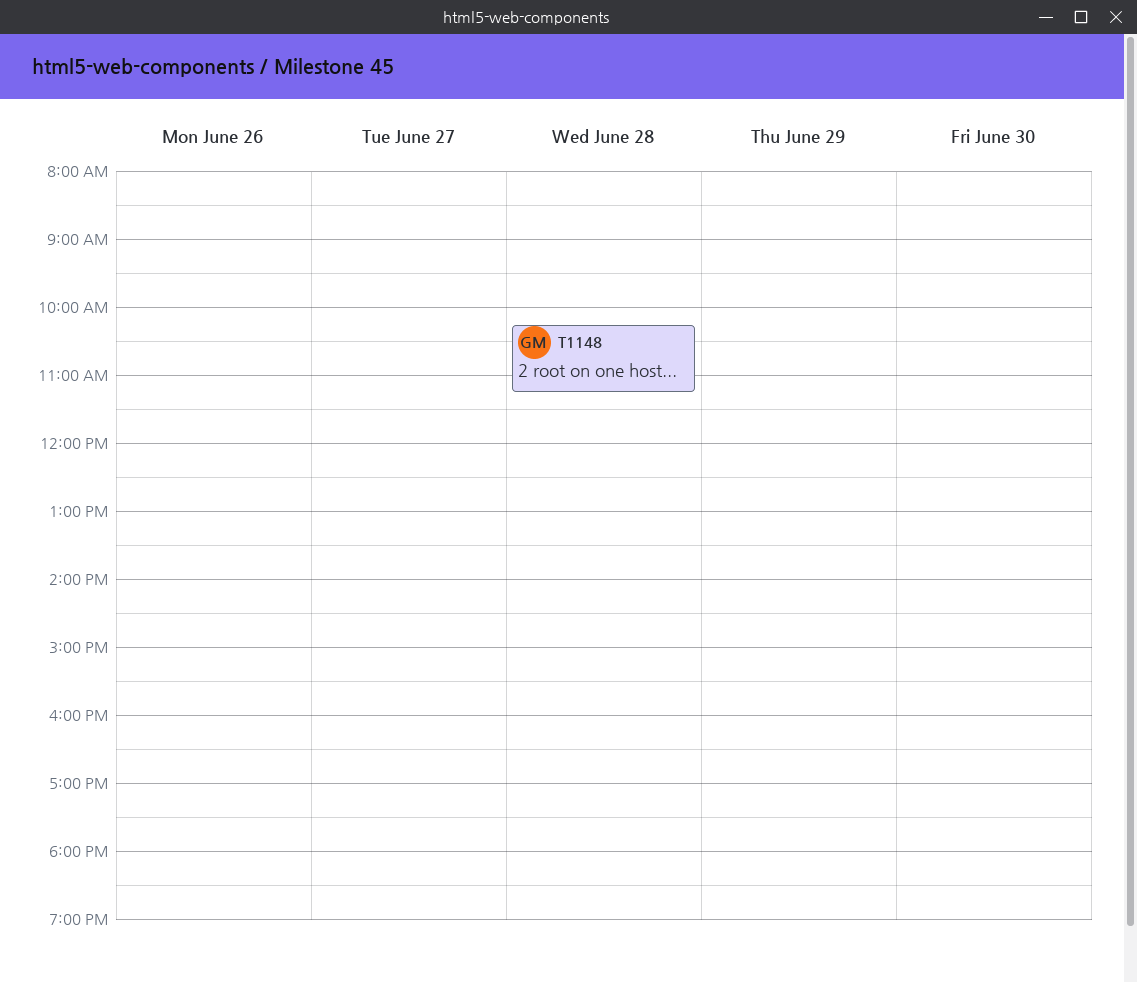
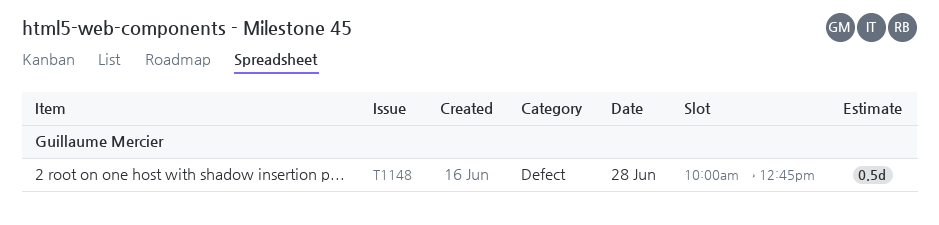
T1148, begins: 10:15 -> 10:00
T1148, ends: 11:15 -> 12:45

